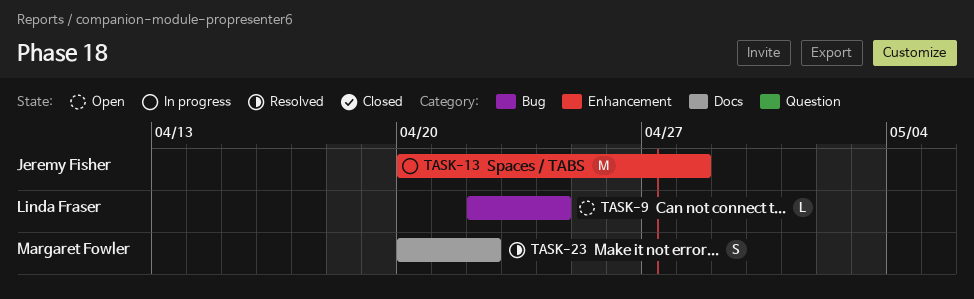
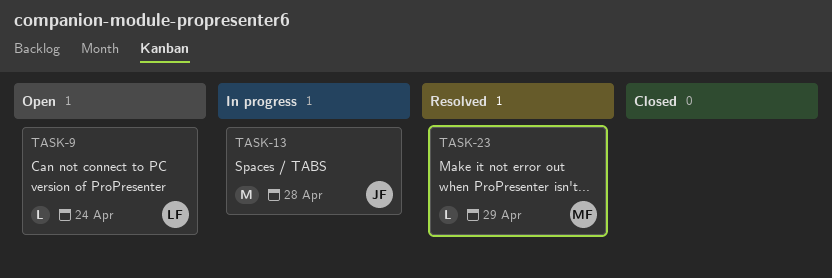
TASK-23, estimate: S -> L
TASK-23, due: Apr 22 -> Apr 29

